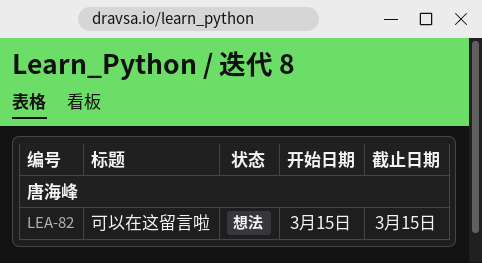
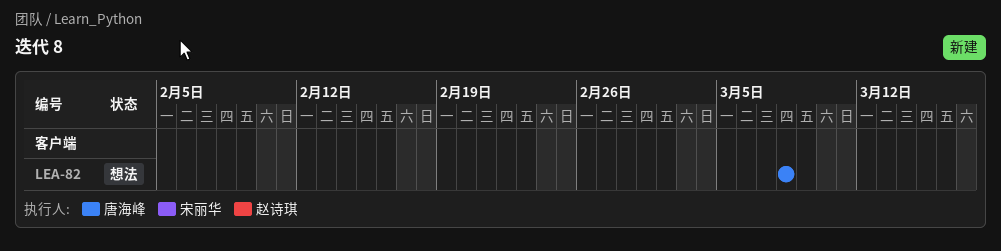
LEA-82, start: Mar 15 -> Mar 8
LEA-82, due: Mar 15 -> Mar 8

